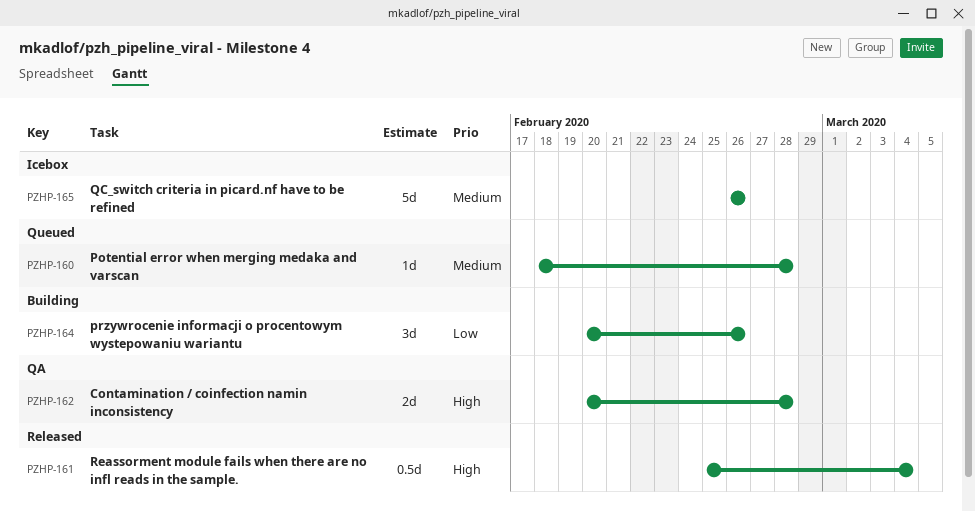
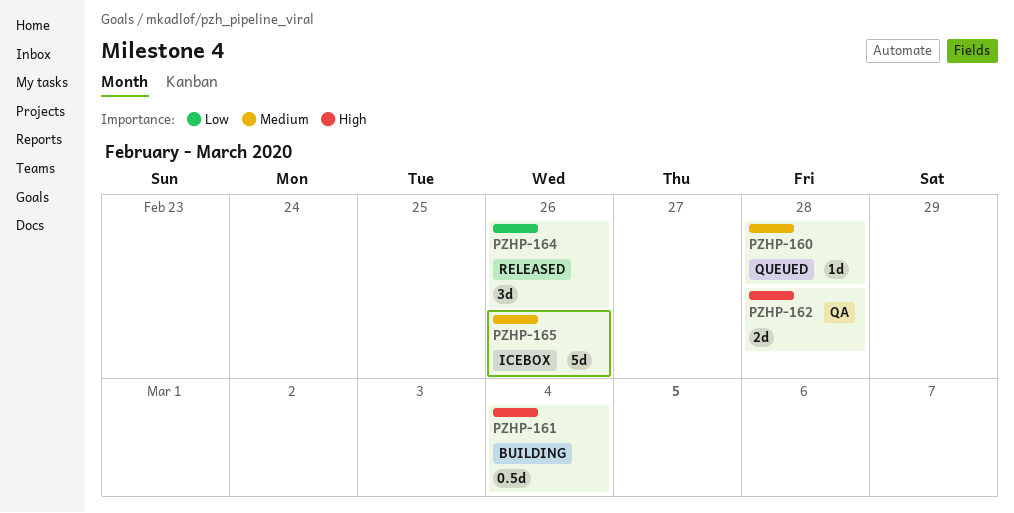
PZHP-161, status: Released -> Building
PZHP-164, status: Building -> Released

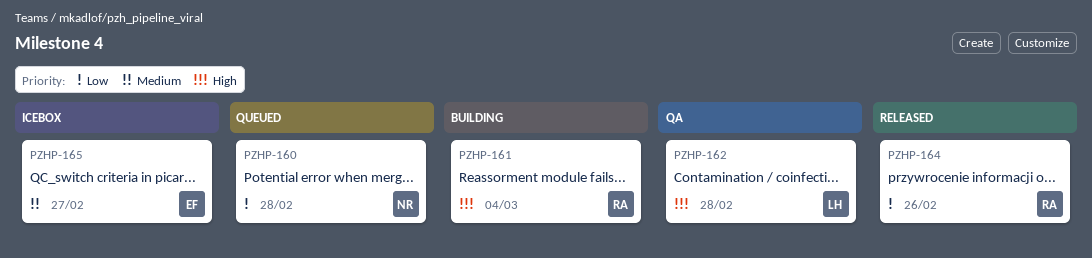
PZHP-160, priority: Medium -> Low
PZHP-165, due: Feb 26 -> Feb 27

